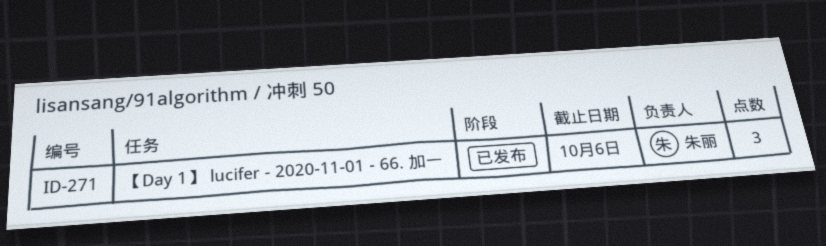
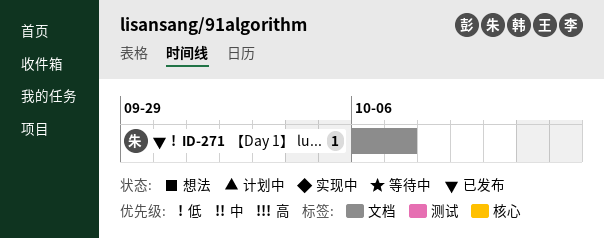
ID-271, estimate: 3 -> 1
ID-271, due: Oct 6 -> Oct 7

